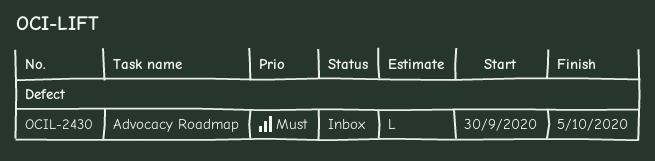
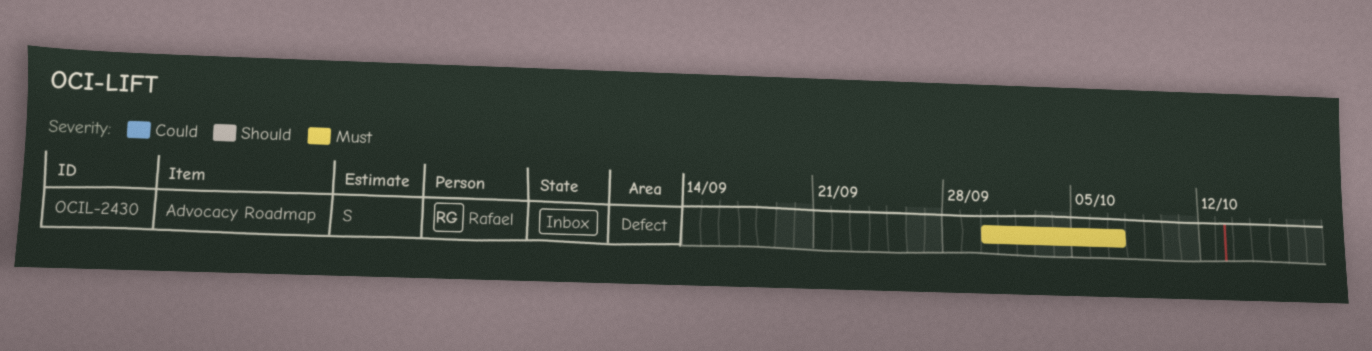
OCIL-2430, estimate: L -> S
OCIL-2430, due: Oct 5 -> Oct 7

